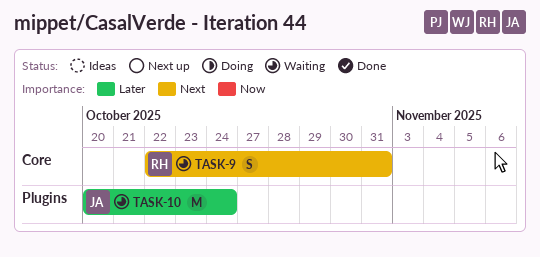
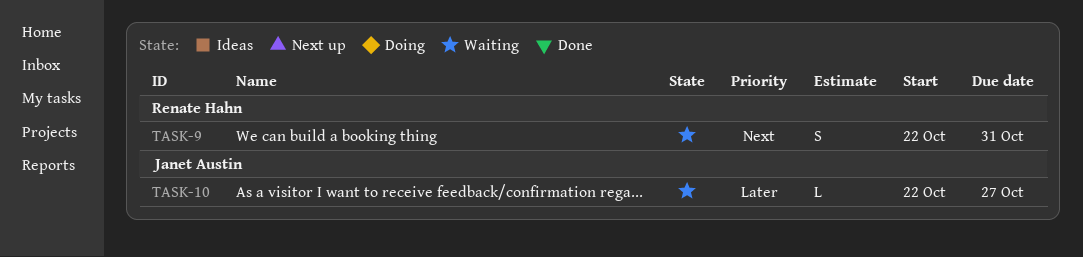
TASK-10, estimate: M -> L
TASK-10, start: Oct 20 -> Oct 22
TASK-10, due: Oct 24 -> Oct 27

